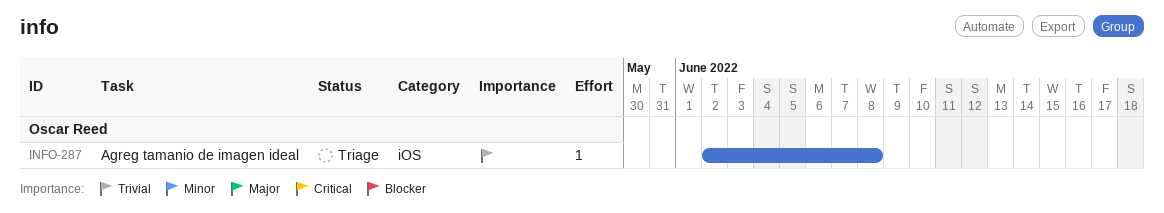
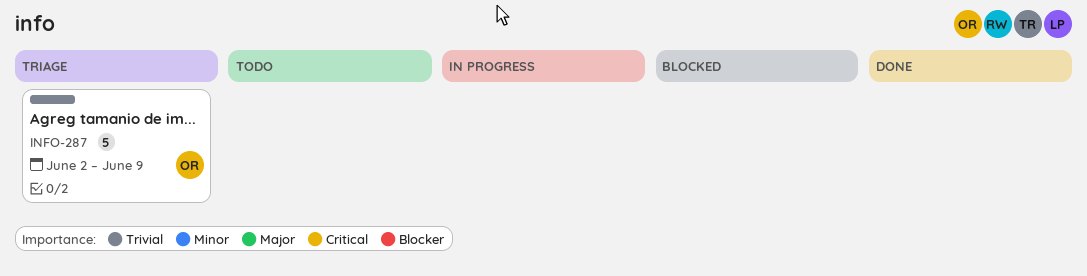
INFO-287, estimate: 1 -> 5
INFO-287, due: Jun 8 -> Jun 9

